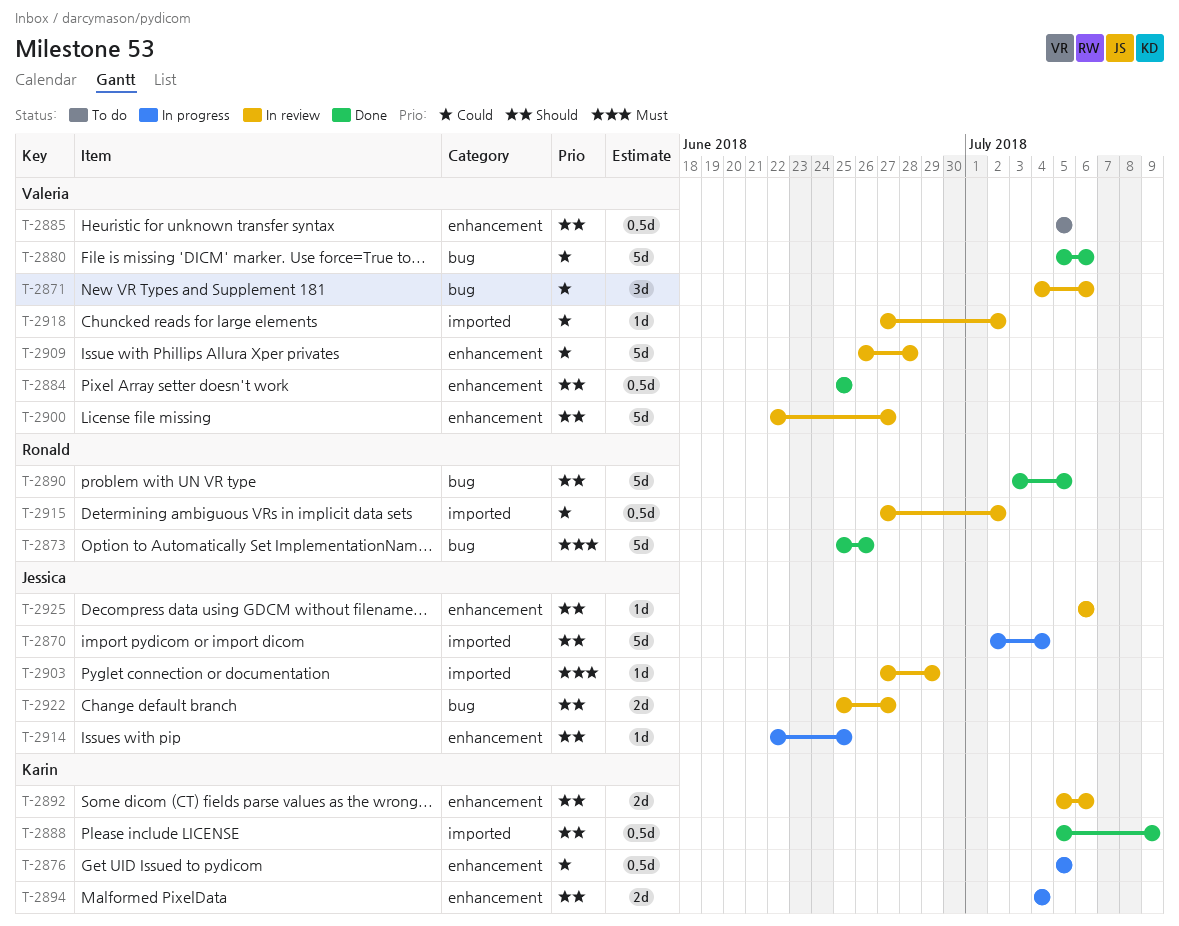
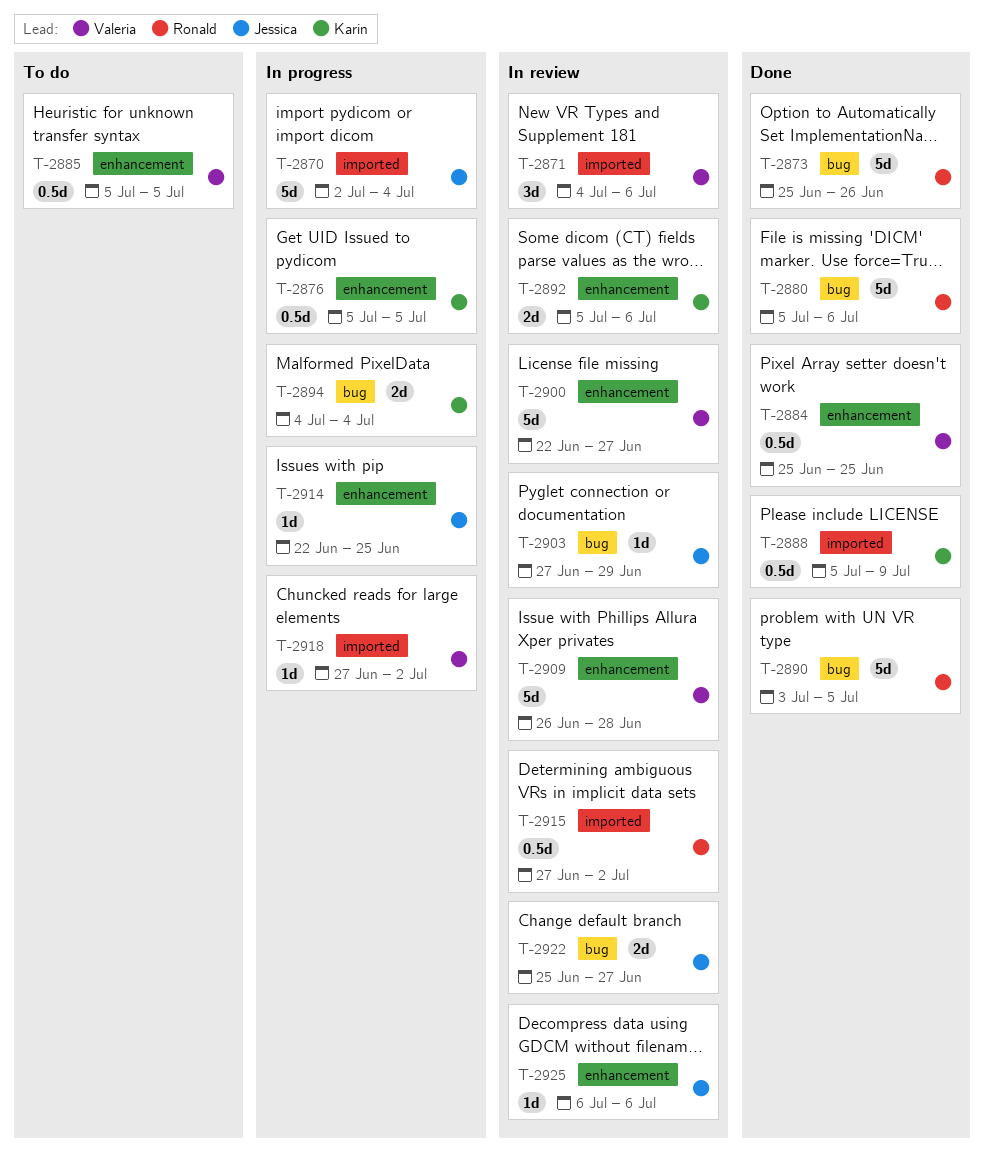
T-2871, label: bug -> imported
T-2880, owner: Valeria -> Ronald
T-2894, label: enhancement -> bug
T-2903, label: imported -> bug
T-2918, status: In review -> In progress

